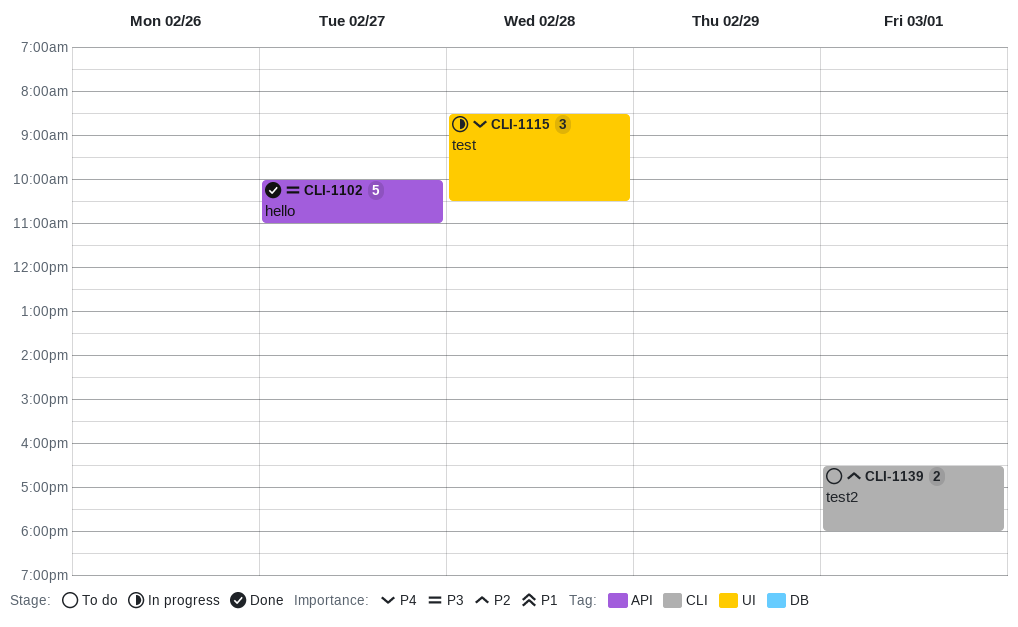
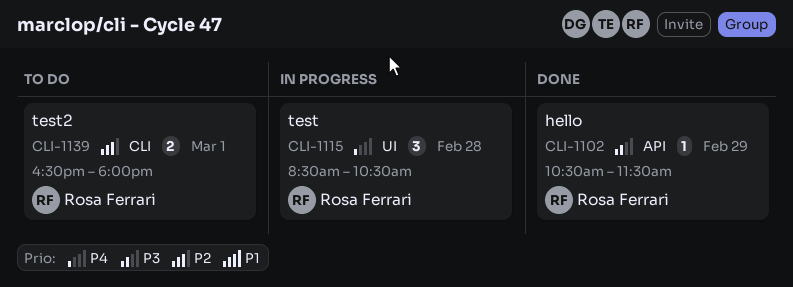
CLI-1102, estimate: 5 -> 1
CLI-1102, day: Feb 27 -> Feb 29
CLI-1102, begins: 10:00 -> 10:30
CLI-1102, ends: 11:00 -> 11:30

